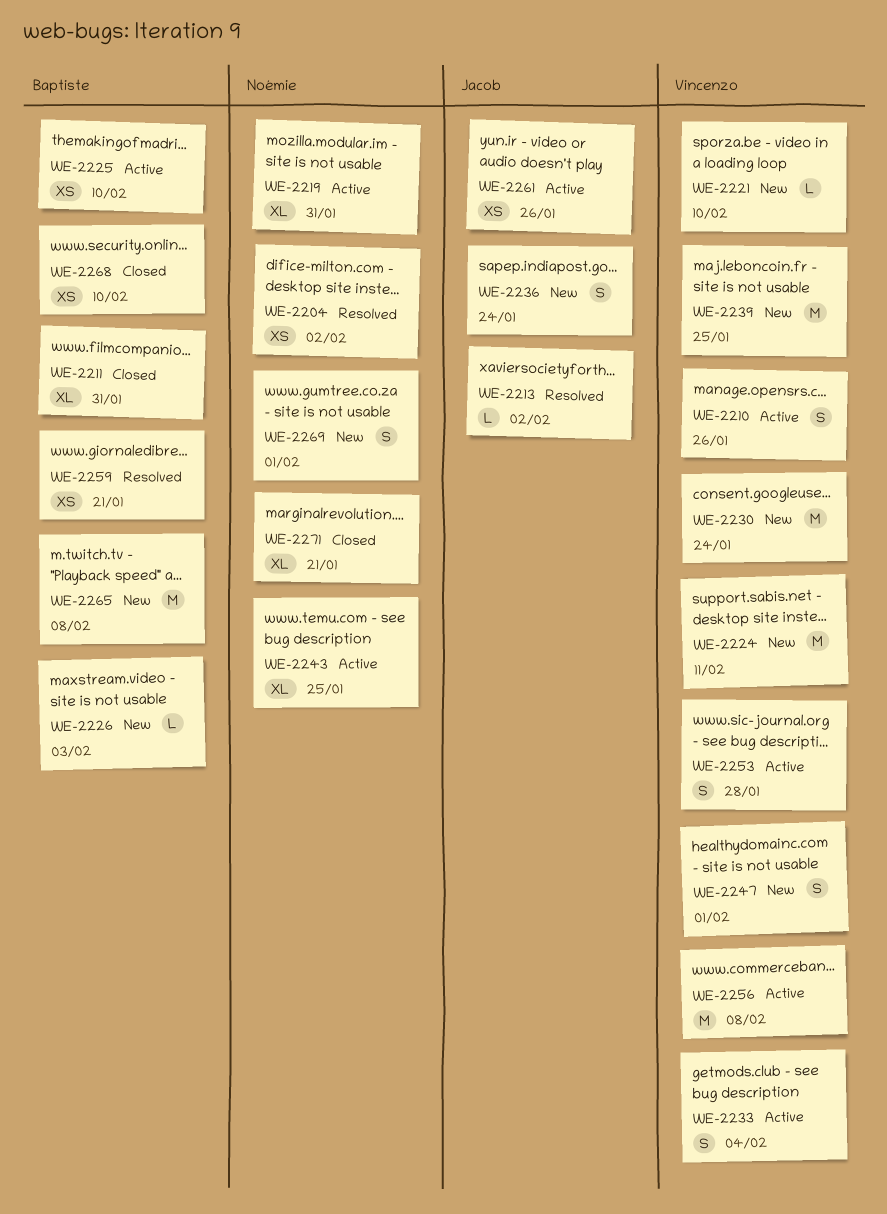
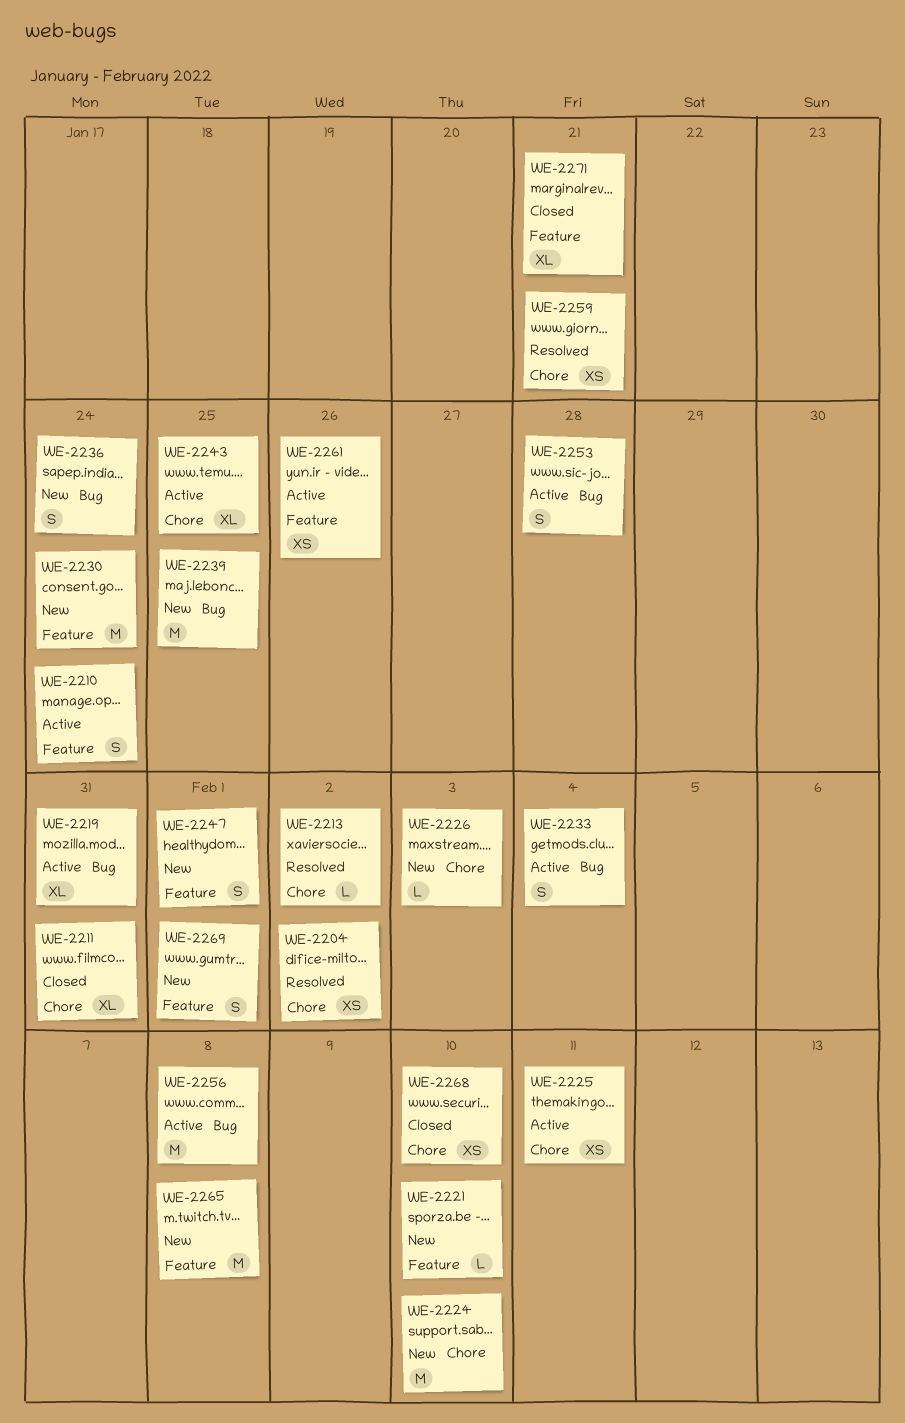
WE-2210, due: Jan 26 -> Jan 24
WE-2224, due: Feb 11 -> Feb 10
WE-2225, due: Feb 10 -> Feb 11

